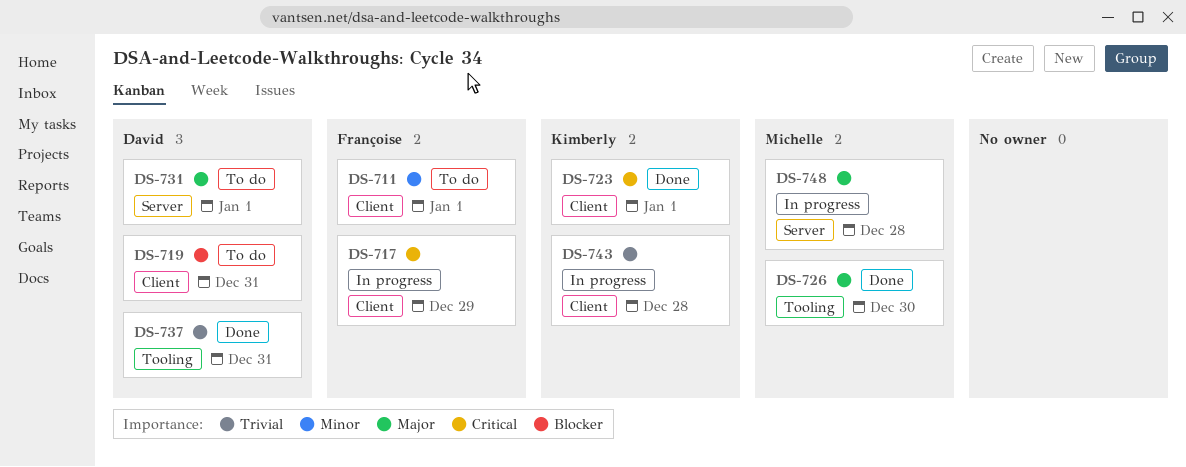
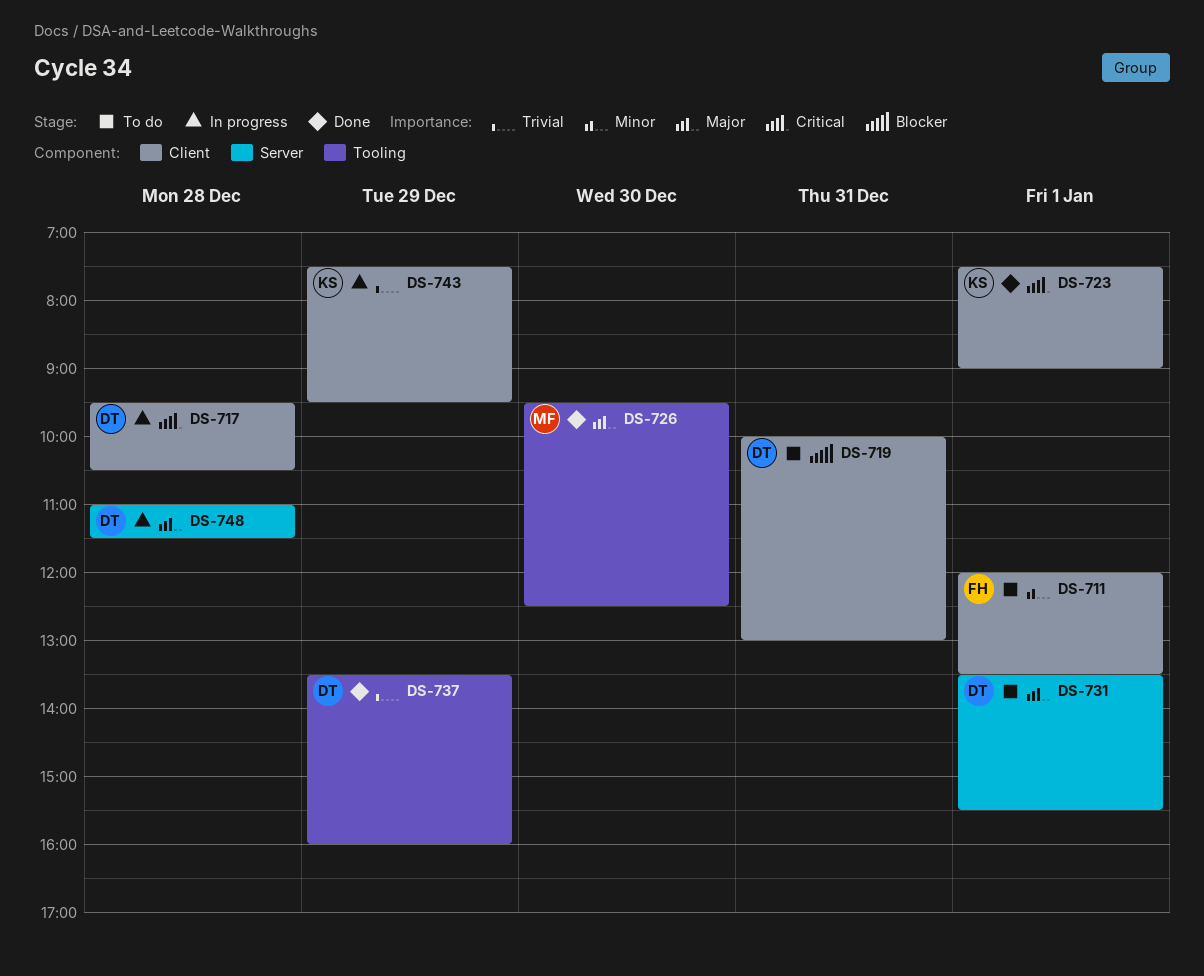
DS-717, owner: Françoise -> David
DS-717, day: Dec 29 -> Dec 28
DS-737, day: Dec 31 -> Dec 29
DS-743, day: Dec 28 -> Dec 29
DS-748, owner: Michelle -> David

